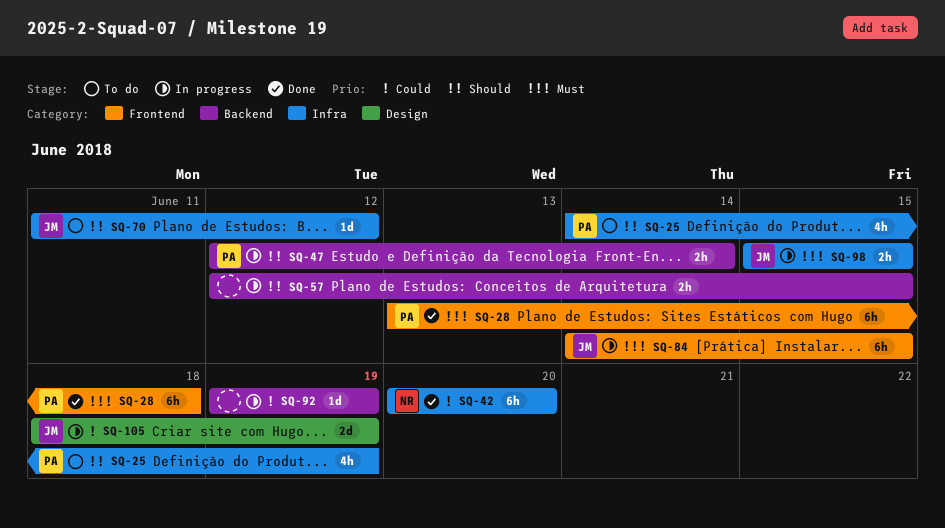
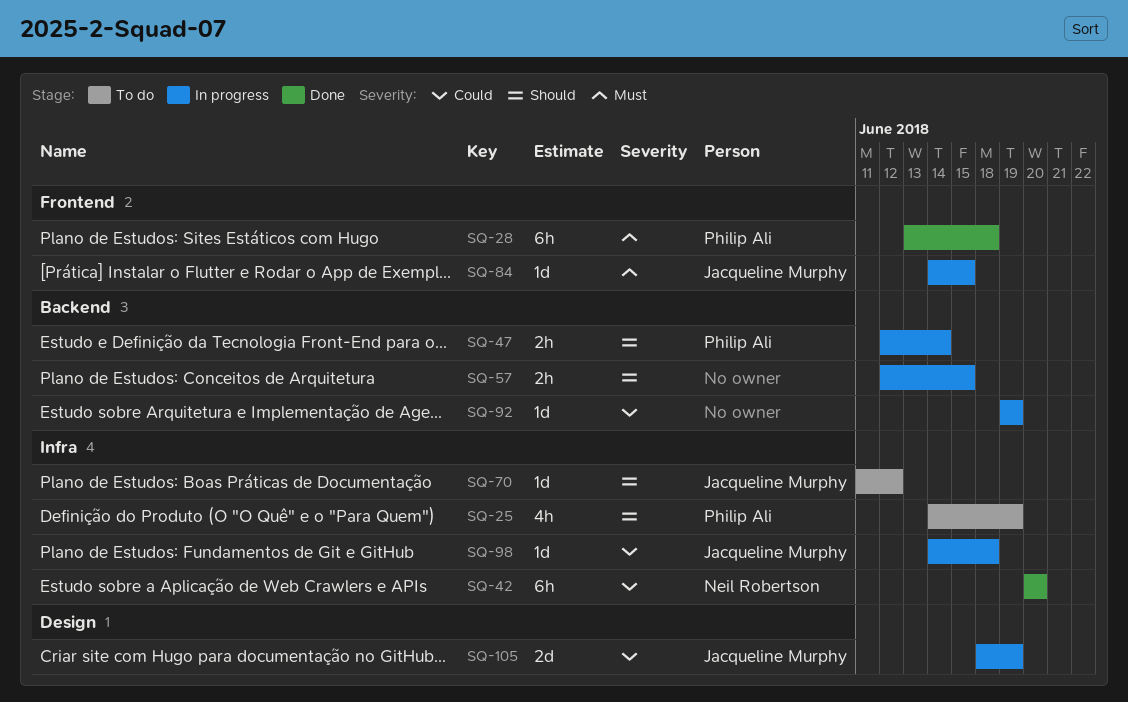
SQ-84, estimate: 6h -> 1d
SQ-98, priority: Must -> Could
SQ-98, estimate: 2h -> 1d
SQ-98, start: Jun 15 -> Jun 14
SQ-98, due: Jun 15 -> Jun 18

